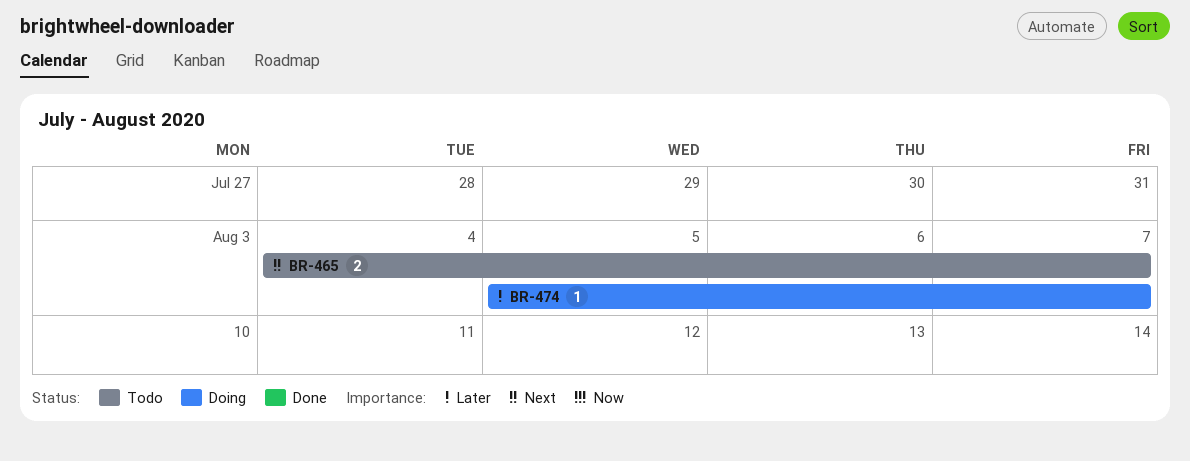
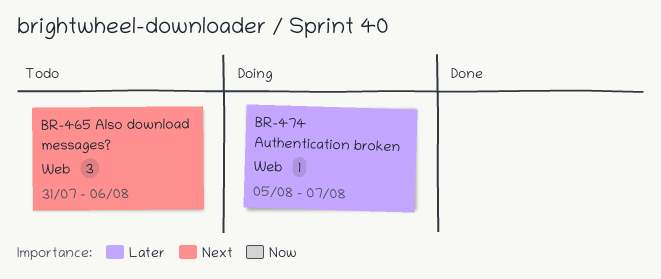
BR-465, estimate: 2 -> 3
BR-465, start: Aug 4 -> Jul 31
BR-465, due: Aug 7 -> Aug 6

